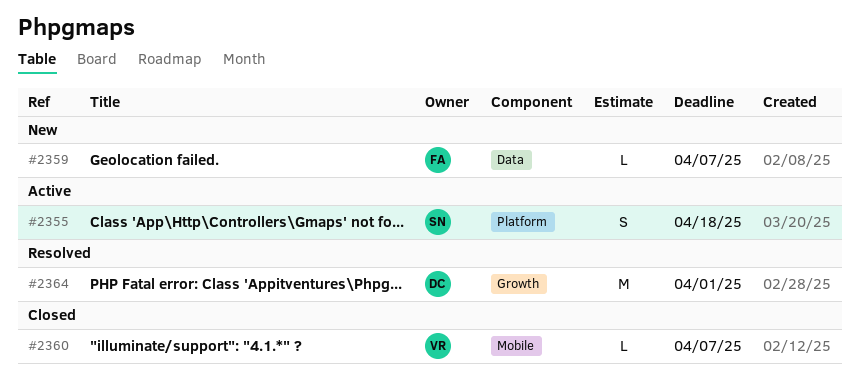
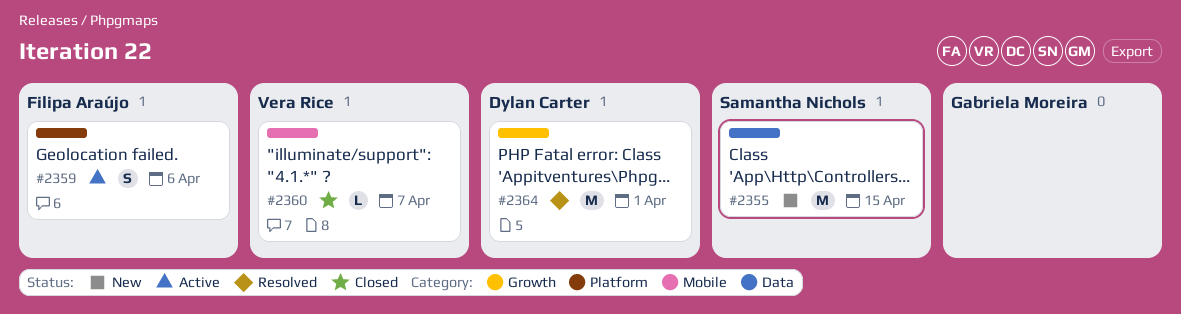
#2355, status: Active -> New
#2355, label: Platform -> Data
#2355, estimate: S -> M
#2355, due: Apr 18 -> Apr 15
#2359, status: New -> Active
#2359, label: Data -> Platform
#2359, estimate: L -> S
#2359, due: Apr 7 -> Apr 6

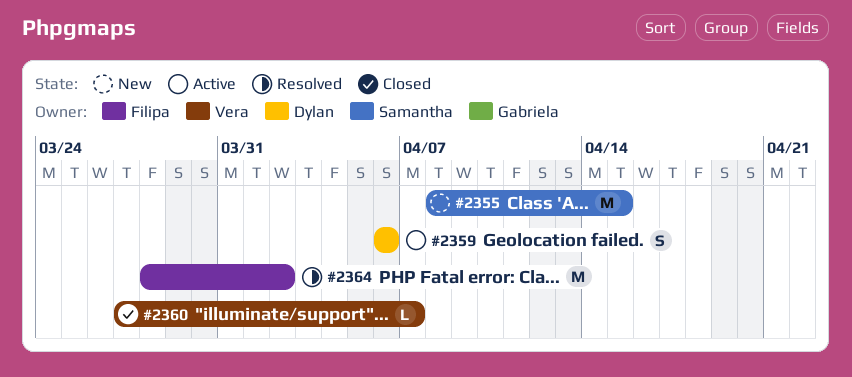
#2359, owner: Filipa Araújo -> Dylan Carter
#2364, owner: Dylan Carter -> Filipa Araújo
#2364, due: Apr 1 -> Apr 2

